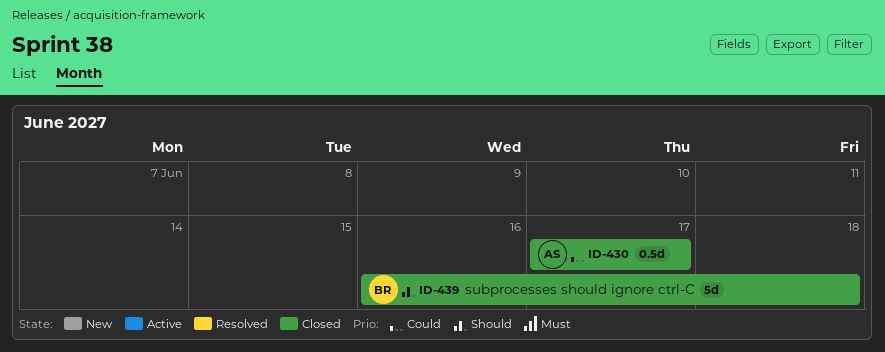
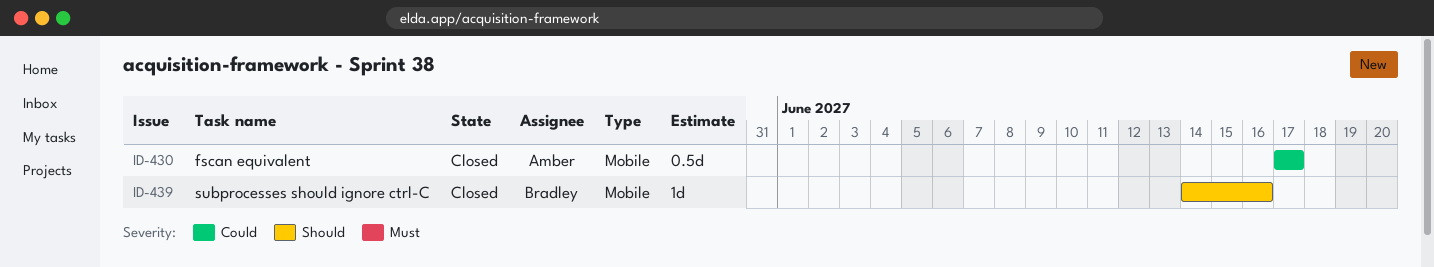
ID-439, estimate: 5d -> 1d
ID-439, start: Jun 16 -> Jun 14
ID-439, due: Jun 18 -> Jun 16

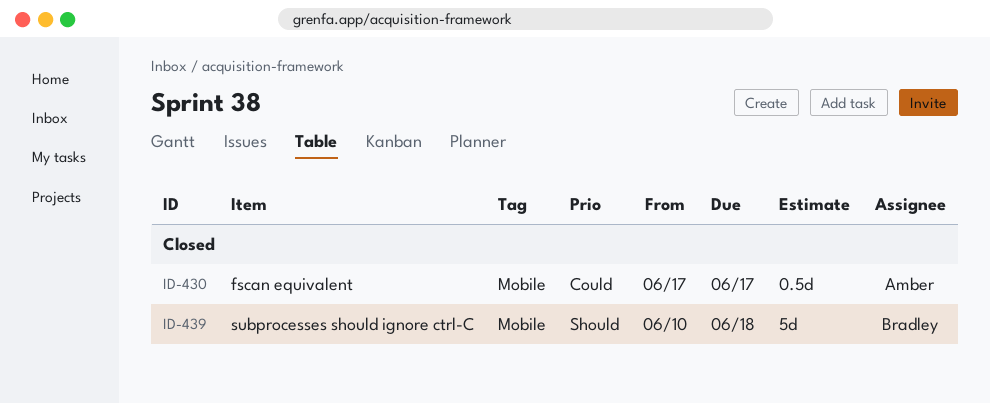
ID-439, estimate: 1d -> 5d
ID-439, start: Jun 14 -> Jun 10
ID-439, due: Jun 16 -> Jun 18

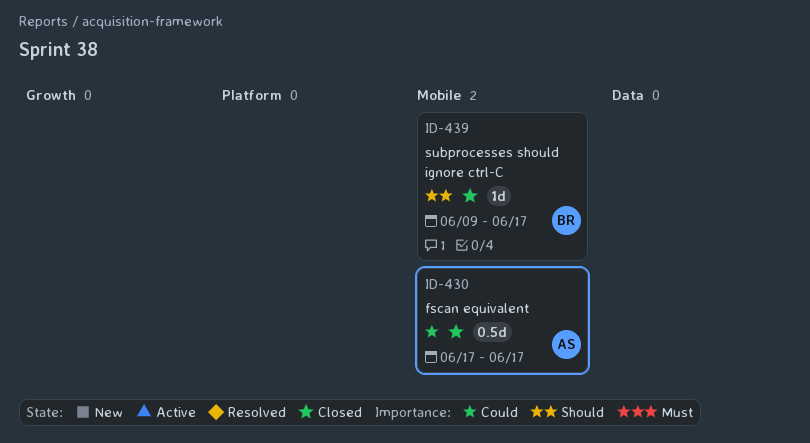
ID-439, estimate: 5d -> 1d
ID-439, start: Jun 10 -> Jun 9
ID-439, due: Jun 18 -> Jun 17

